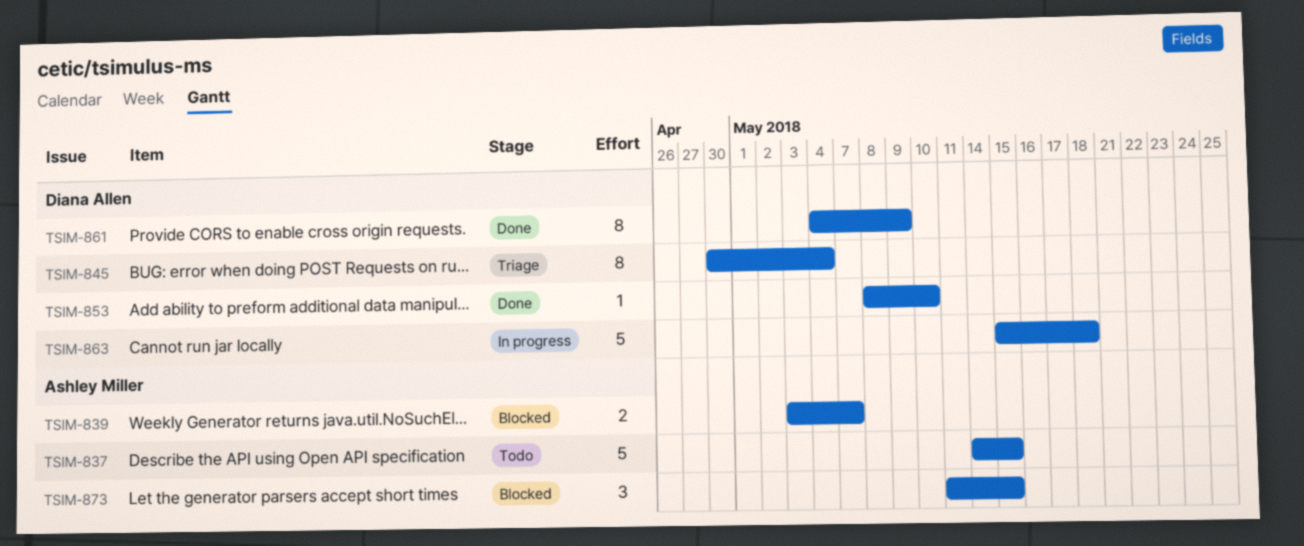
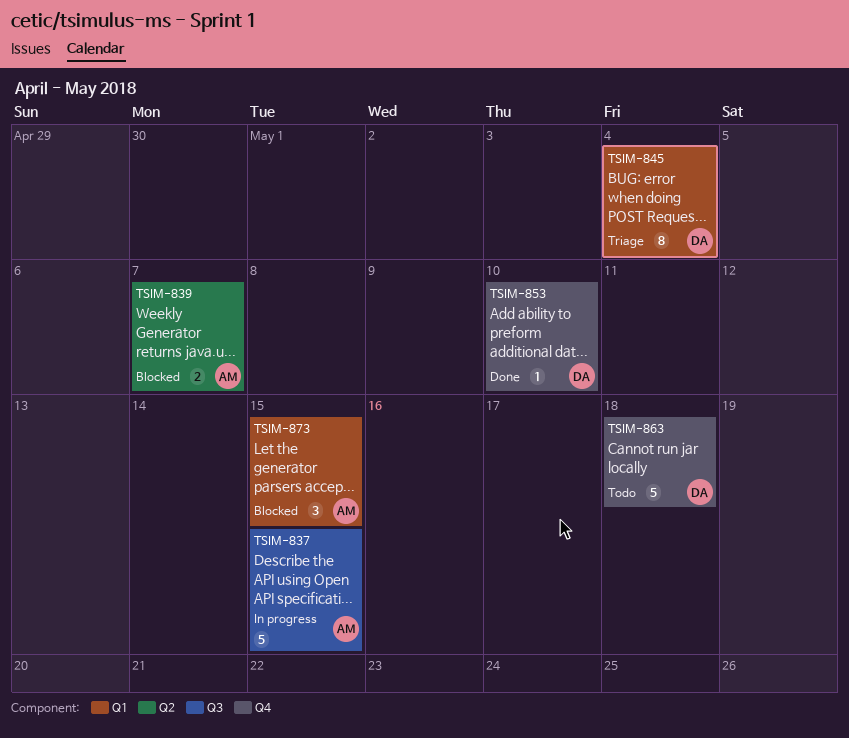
TSIM-837, status: Todo -> In progress
TSIM-861: present -> none
TSIM-863, status: In progress -> Todo

